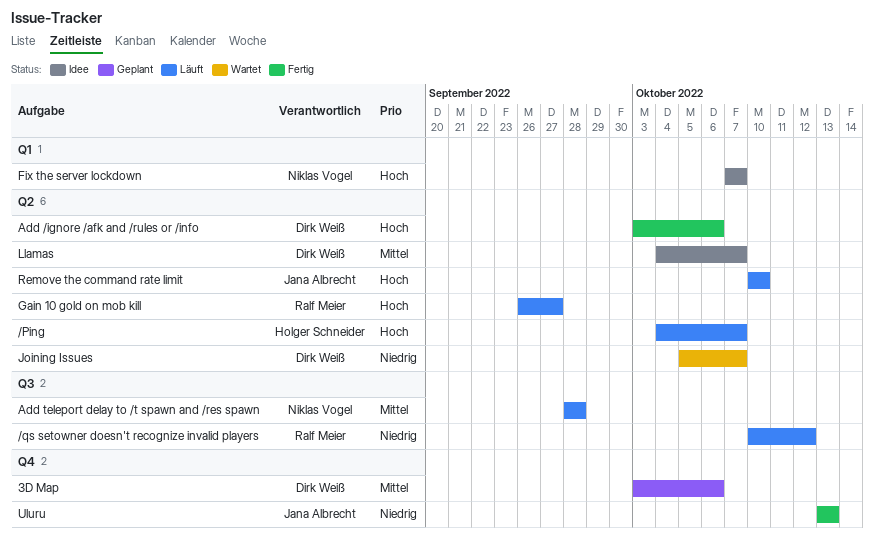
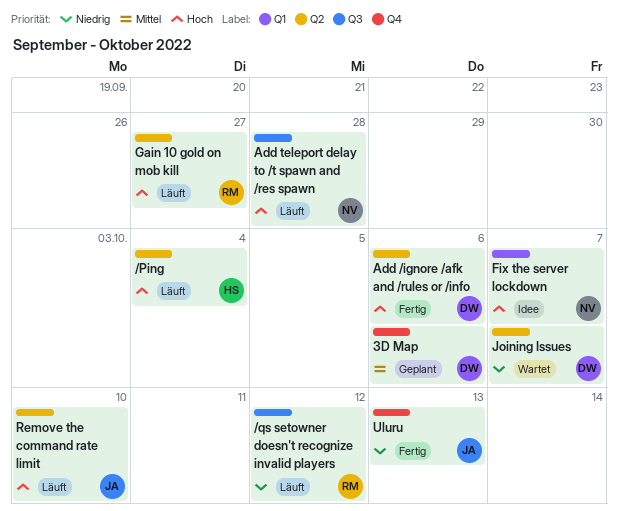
/Ping, due: Oct 7 -> Oct 4
Add teleport delay to /t spawn and /res spawn, priority: Mittel -> Hoch
Llamas: present -> none

